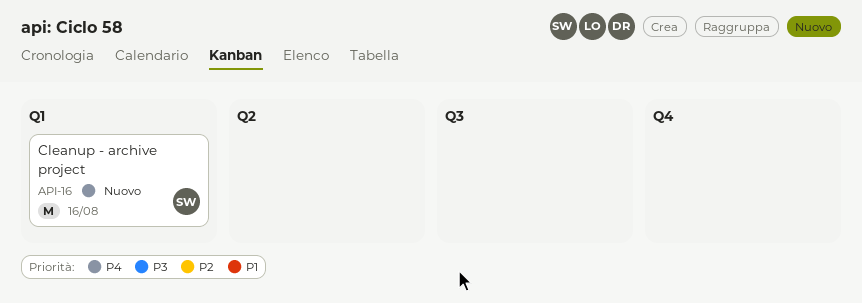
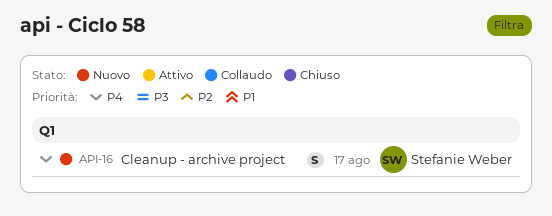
API-16, estimate: M -> S
API-16, due: Aug 16 -> Aug 17

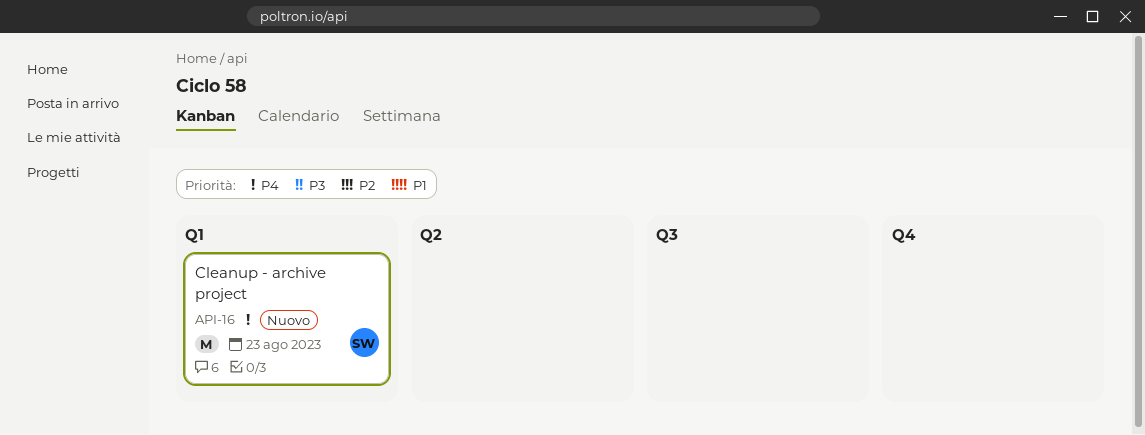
API-16, estimate: S -> M
API-16, due: Aug 17 -> Aug 23

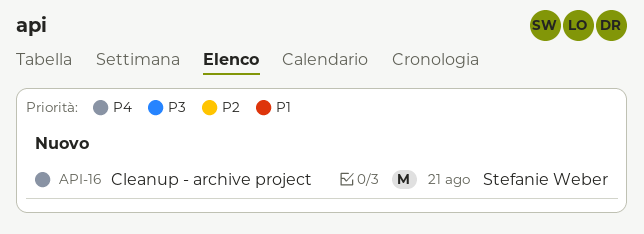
API-16, due: Aug 23 -> Aug 21

